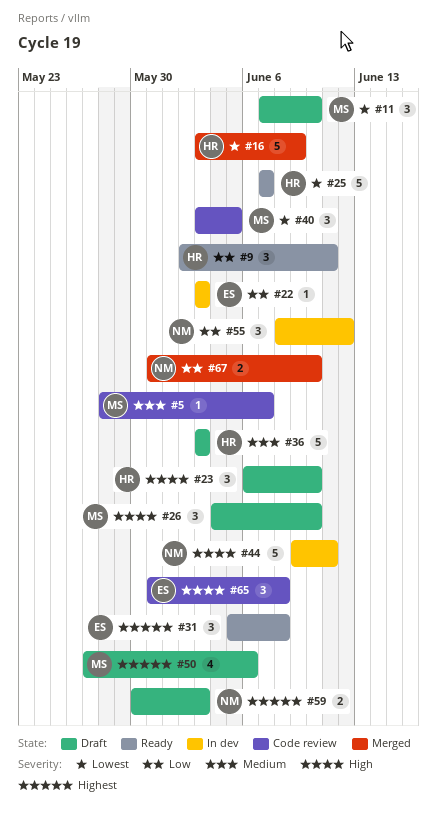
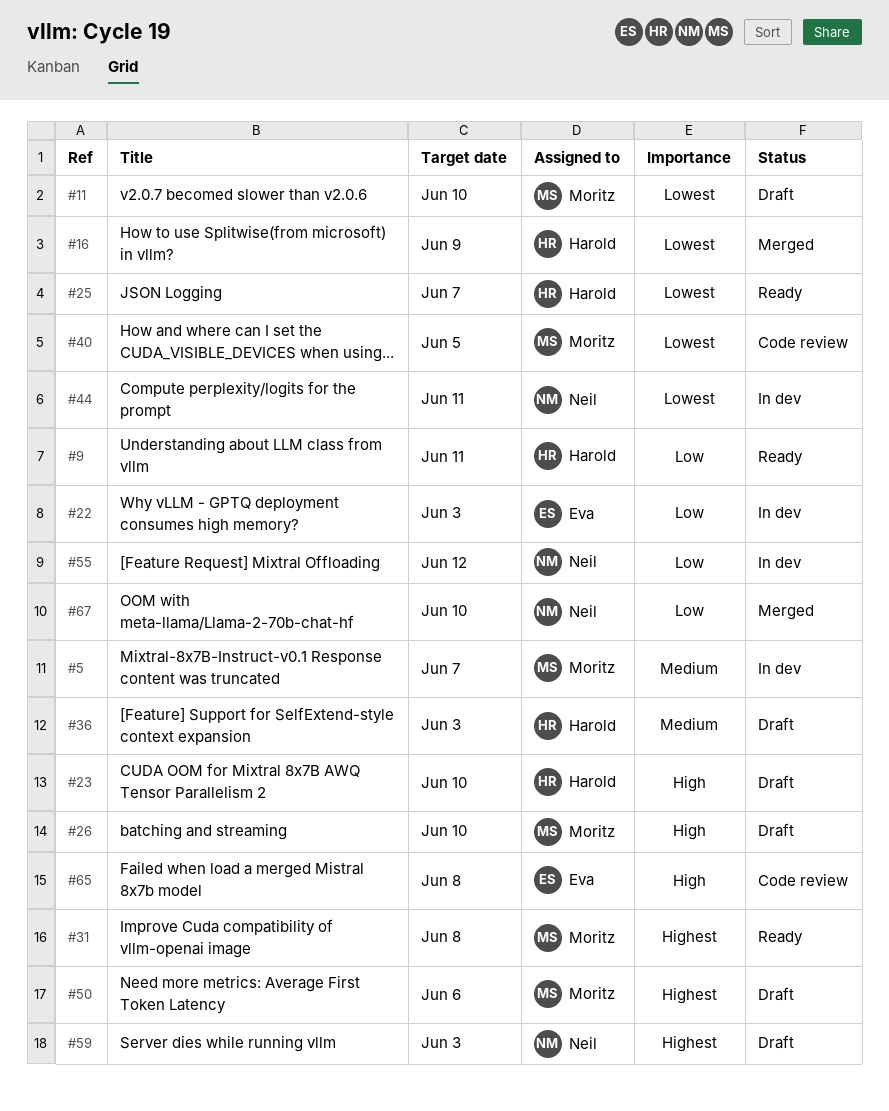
#5, status: Code review -> In dev
#31, owner: Eva -> Moritz
#44, priority: High -> Lowest

